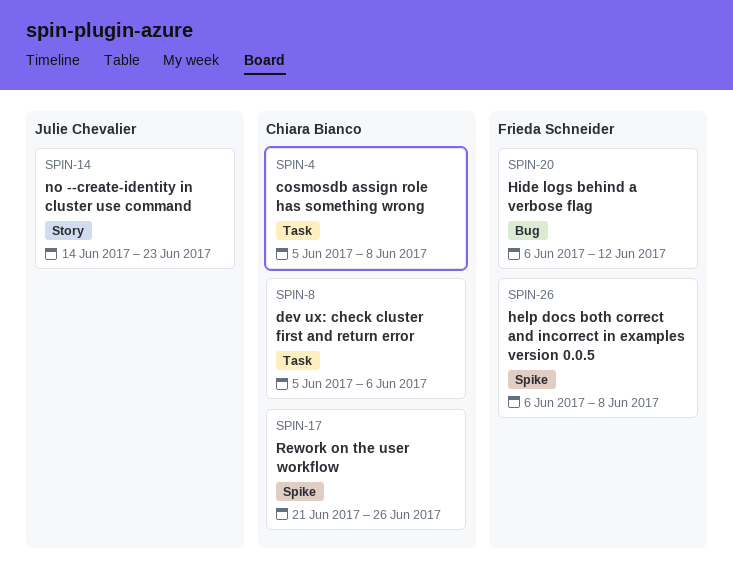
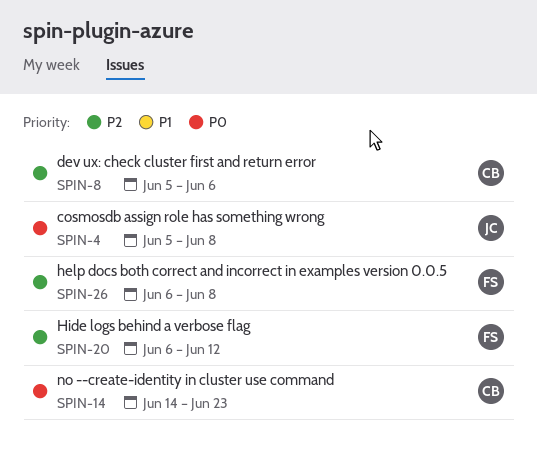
SPIN-4, owner: Chiara Bianco -> Julie Chevalier
SPIN-14, owner: Julie Chevalier -> Chiara Bianco
SPIN-17: present -> none

